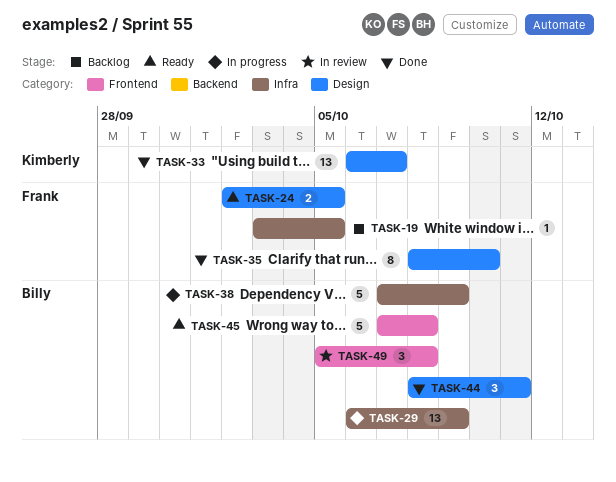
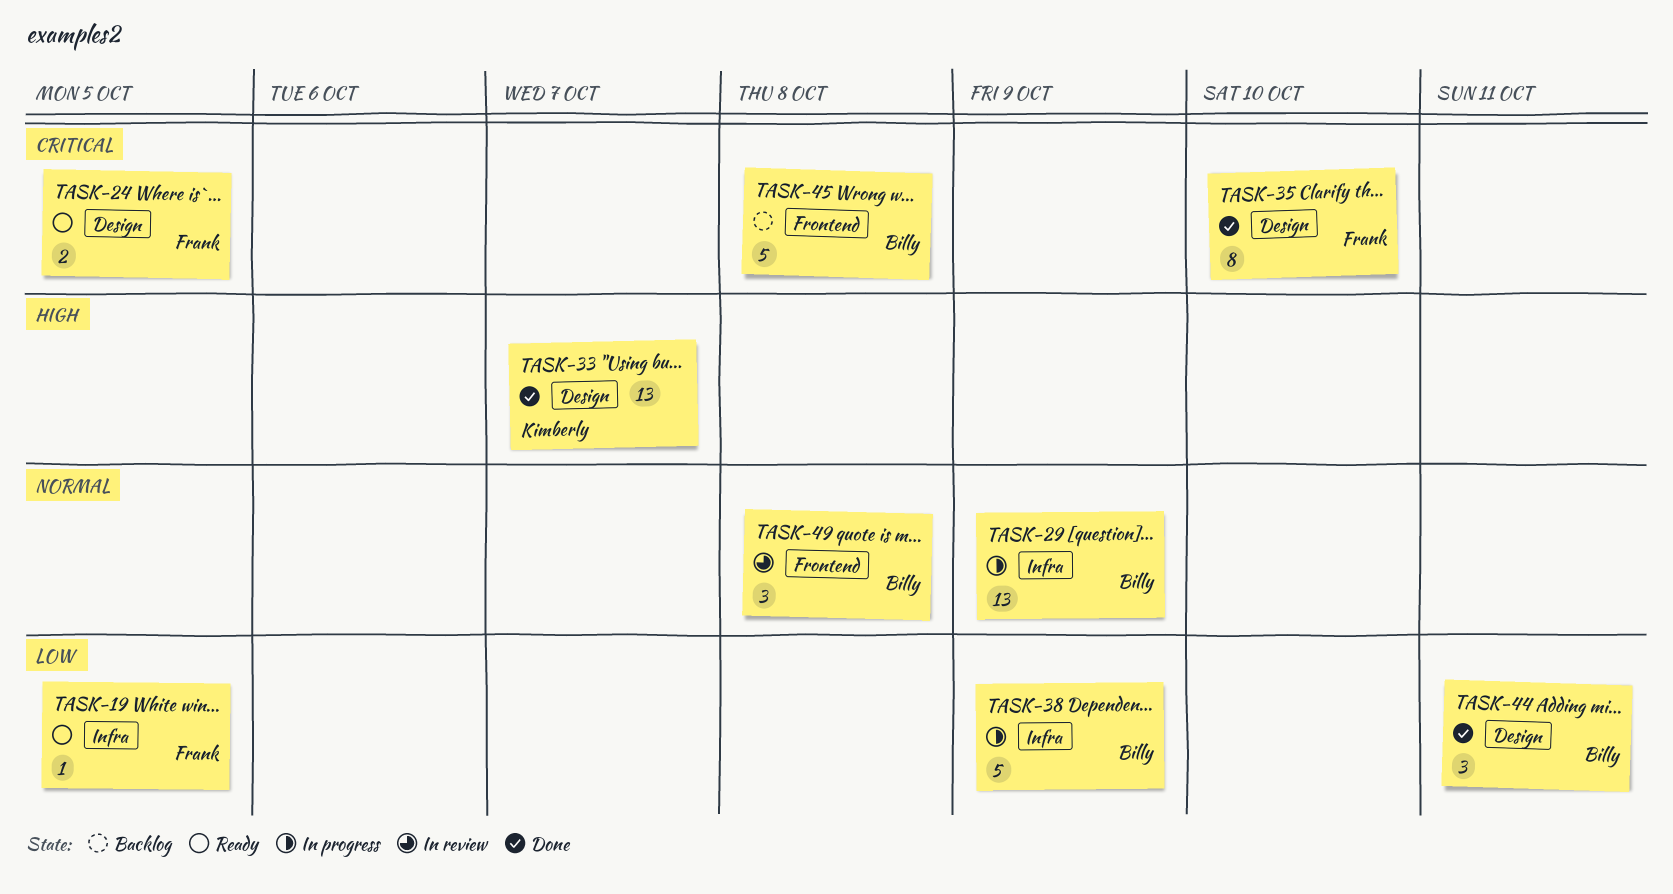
TASK-19, status: Backlog -> Ready
TASK-45, status: Ready -> Backlog

